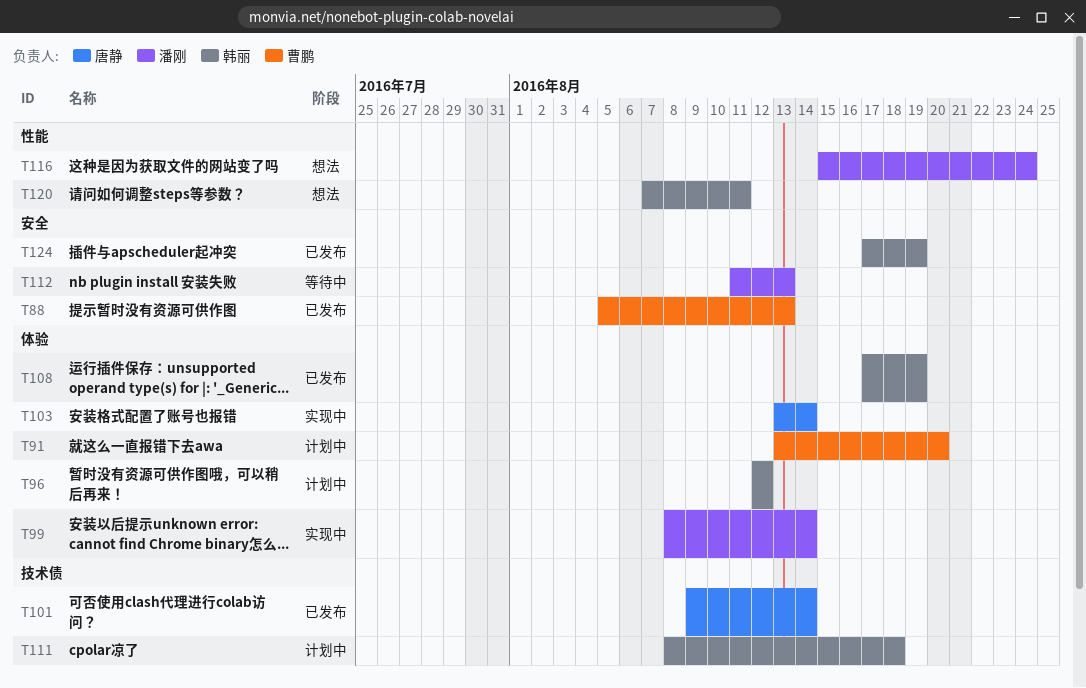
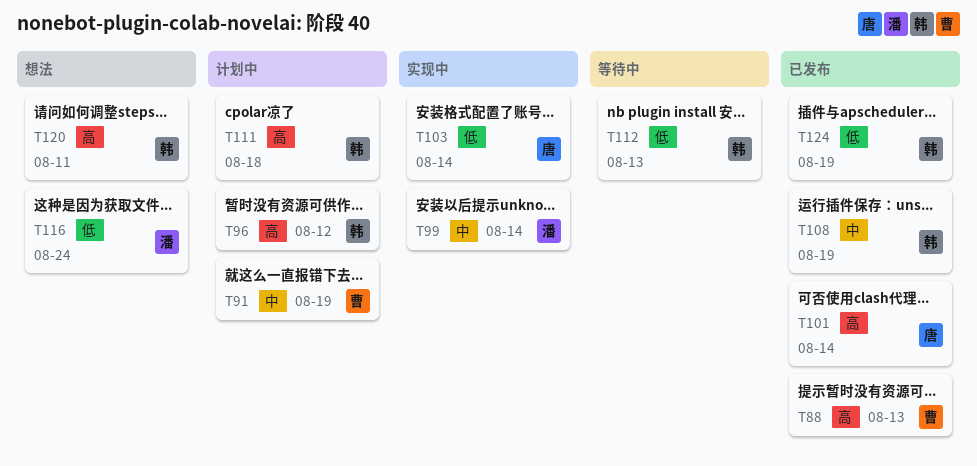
T91, due: Aug 20 -> Aug 19
T112, owner: 潘刚 -> 韩丽

